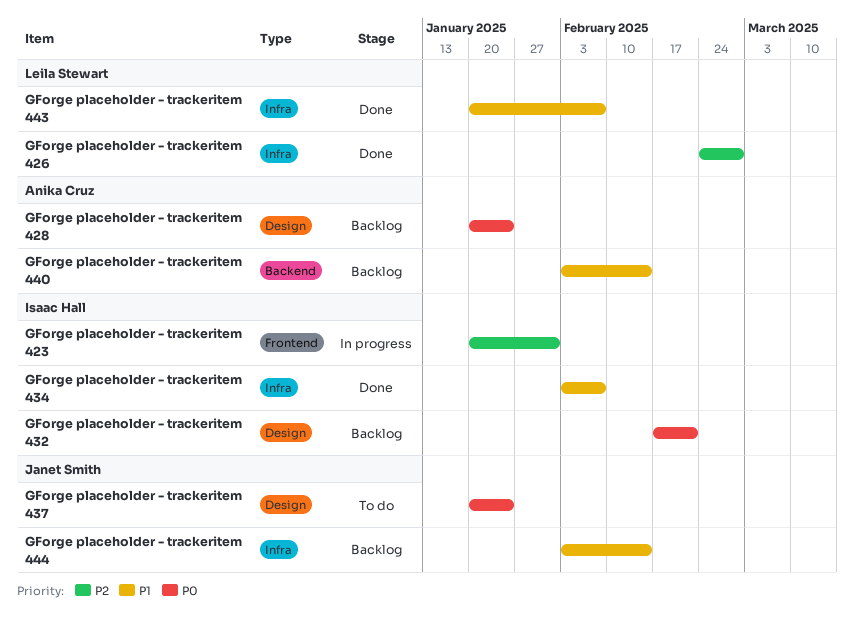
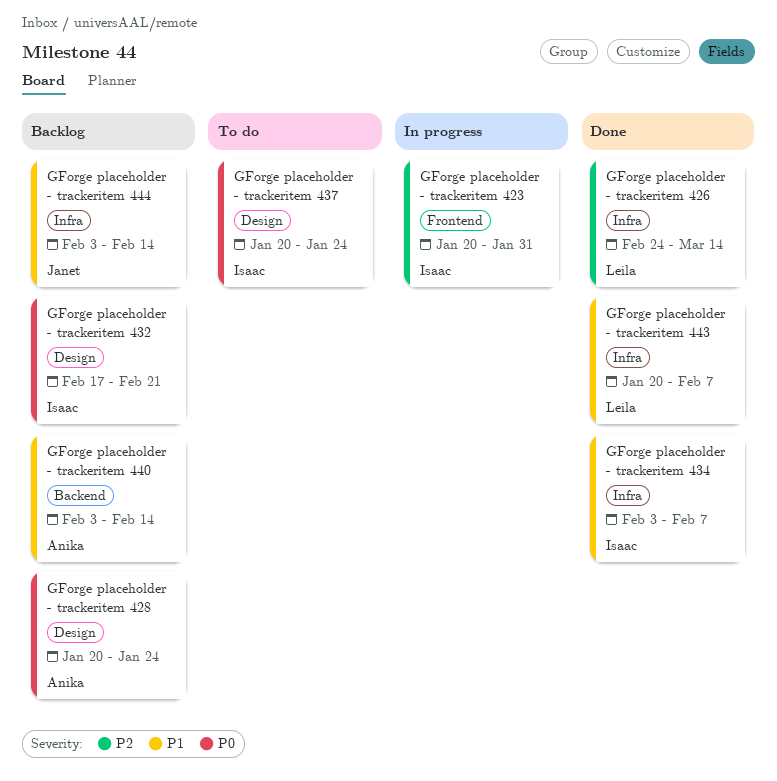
GForge placeholder - trackeritem 426, due: Feb 28 -> Mar 14
GForge placeholder - trackeritem 437, owner: Janet Smith -> Isaac Hall

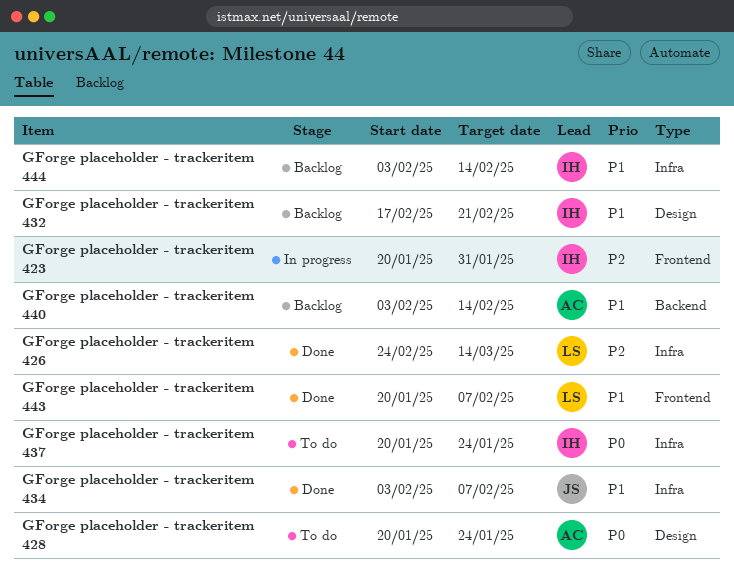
GForge placeholder - trackeritem 428, status: Backlog -> To do
GForge placeholder - trackeritem 432, priority: P0 -> P1
GForge placeholder - trackeritem 434, owner: Isaac -> Janet
GForge placeholder - trackeritem 437, label: Design -> Infra
GForge placeholder - trackeritem 443, label: Infra -> Frontend
GForge placeholder - trackeritem 444, owner: Janet -> Isaac

